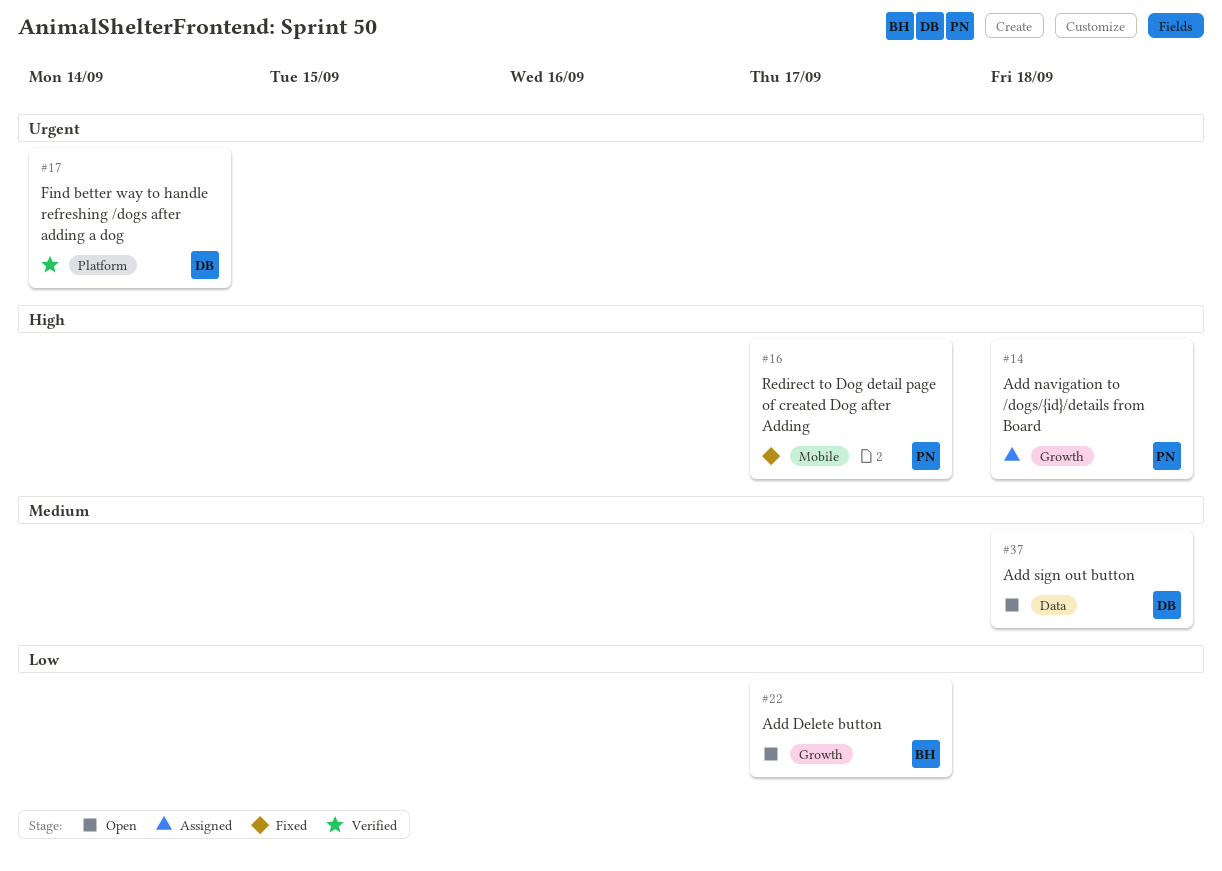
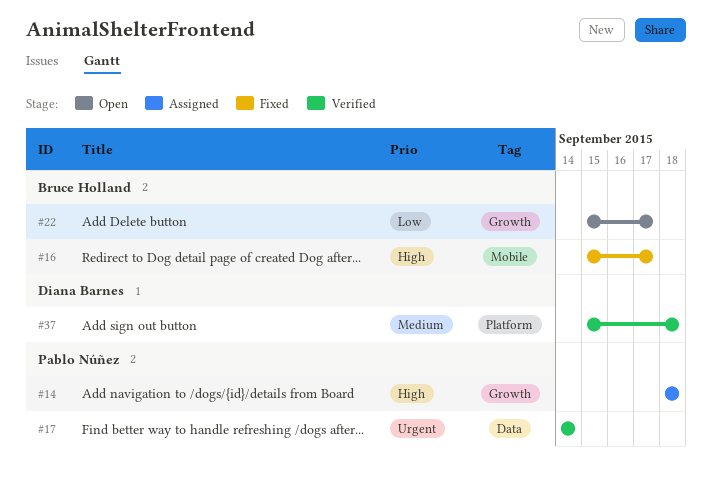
#16, owner: Pablo Núñez -> Bruce Holland
#17, owner: Diana Barnes -> Pablo Núñez
#17, label: Platform -> Data
#37, status: Open -> Verified
#37, label: Data -> Platform

